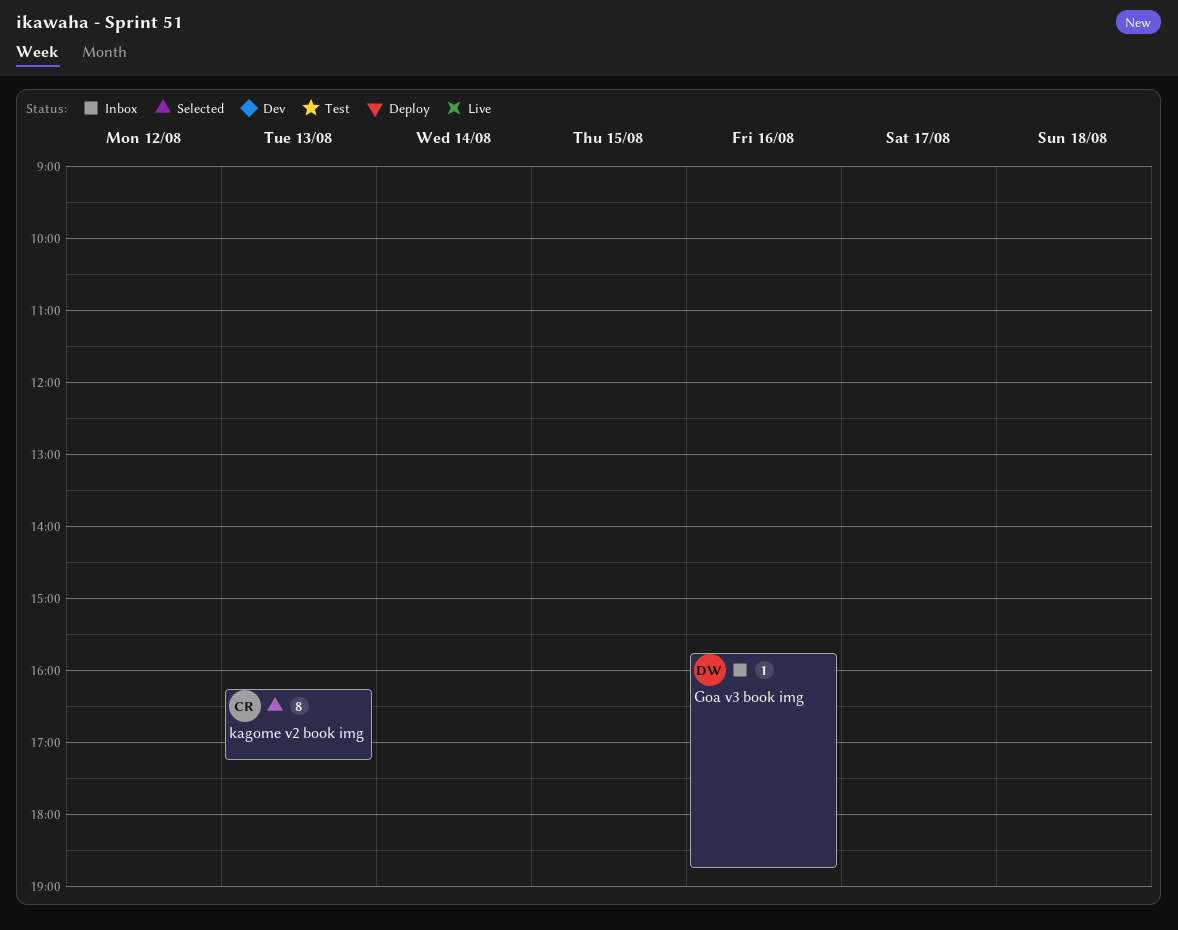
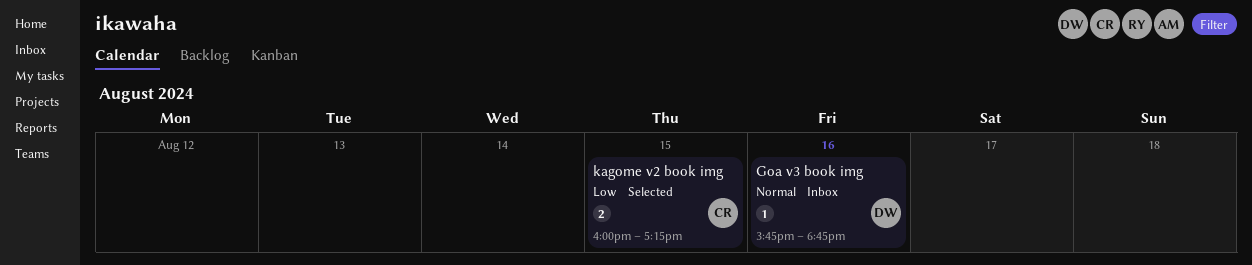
kagome v2 book img, estimate: 8 -> 2
kagome v2 book img, day: Aug 13 -> Aug 15
kagome v2 book img, begins: 16:15 -> 16:00

